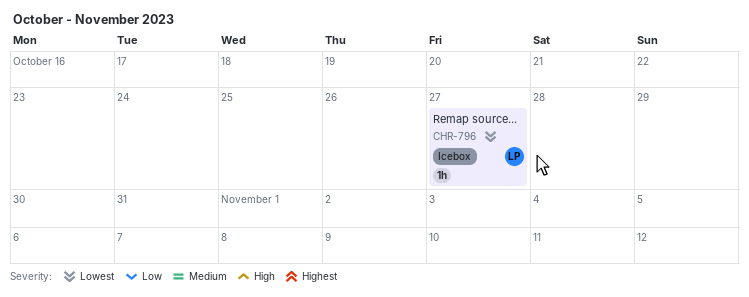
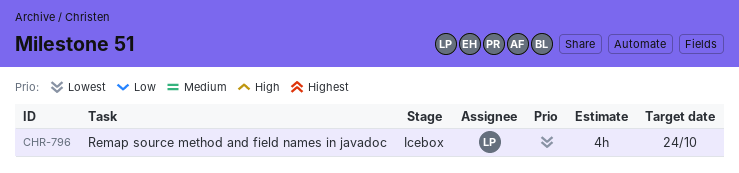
CHR-796, estimate: 1h -> 4h
CHR-796, due: Oct 27 -> Oct 24

